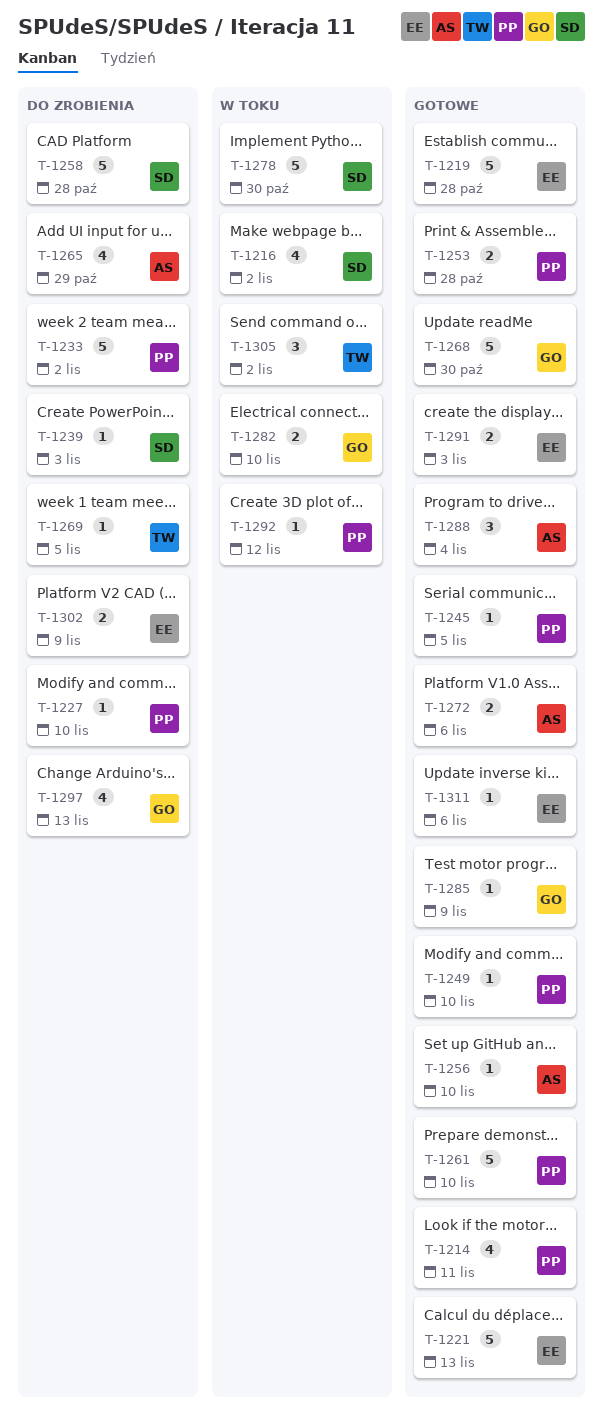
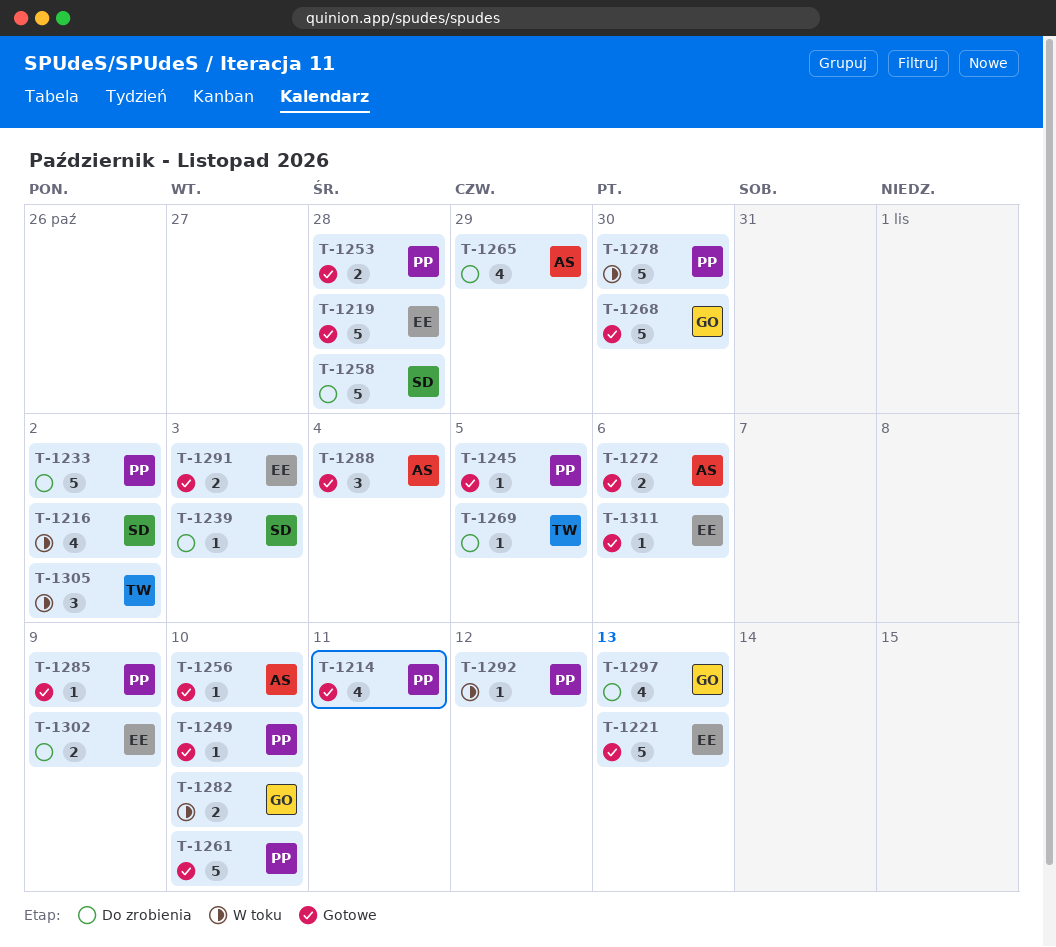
T-1227: present -> none
T-1278, owner: SD -> PP
T-1285, owner: GO -> PP

